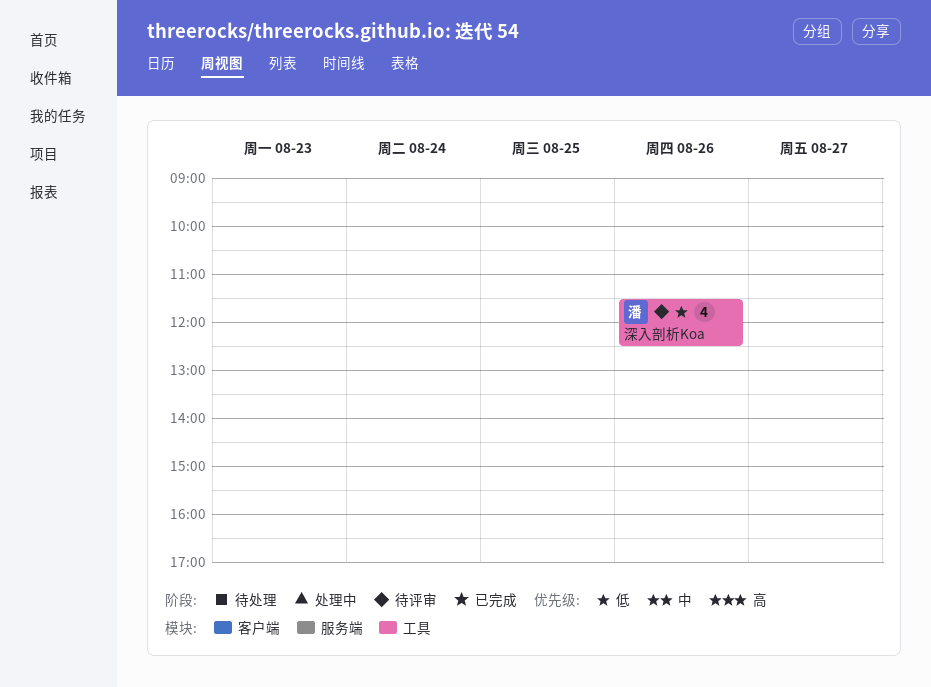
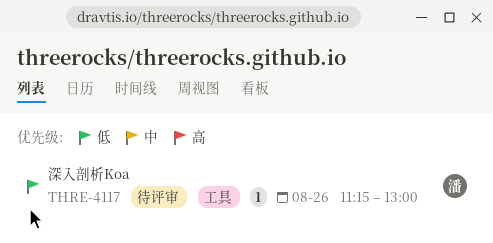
深入剖析Koa, estimate: 4 -> 1
深入剖析Koa, begins: 11:30 -> 11:15
深入剖析Koa, ends: 12:30 -> 13:00

